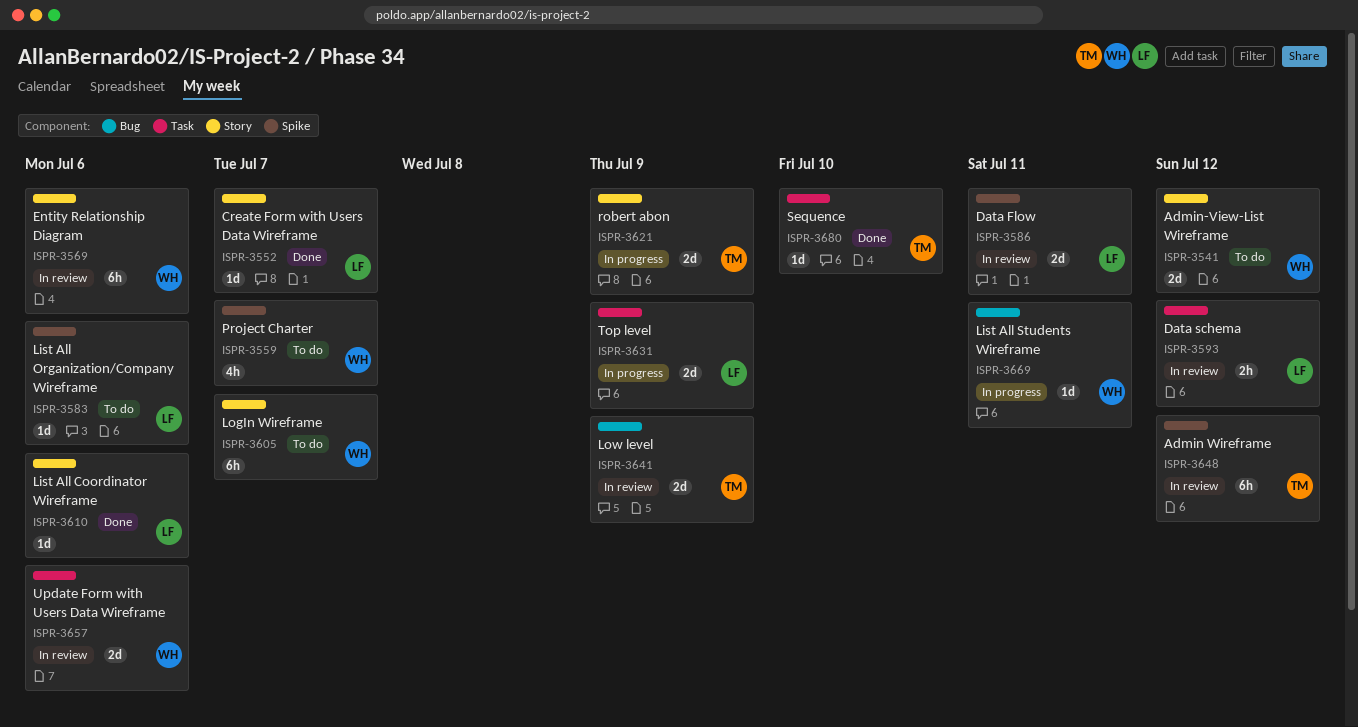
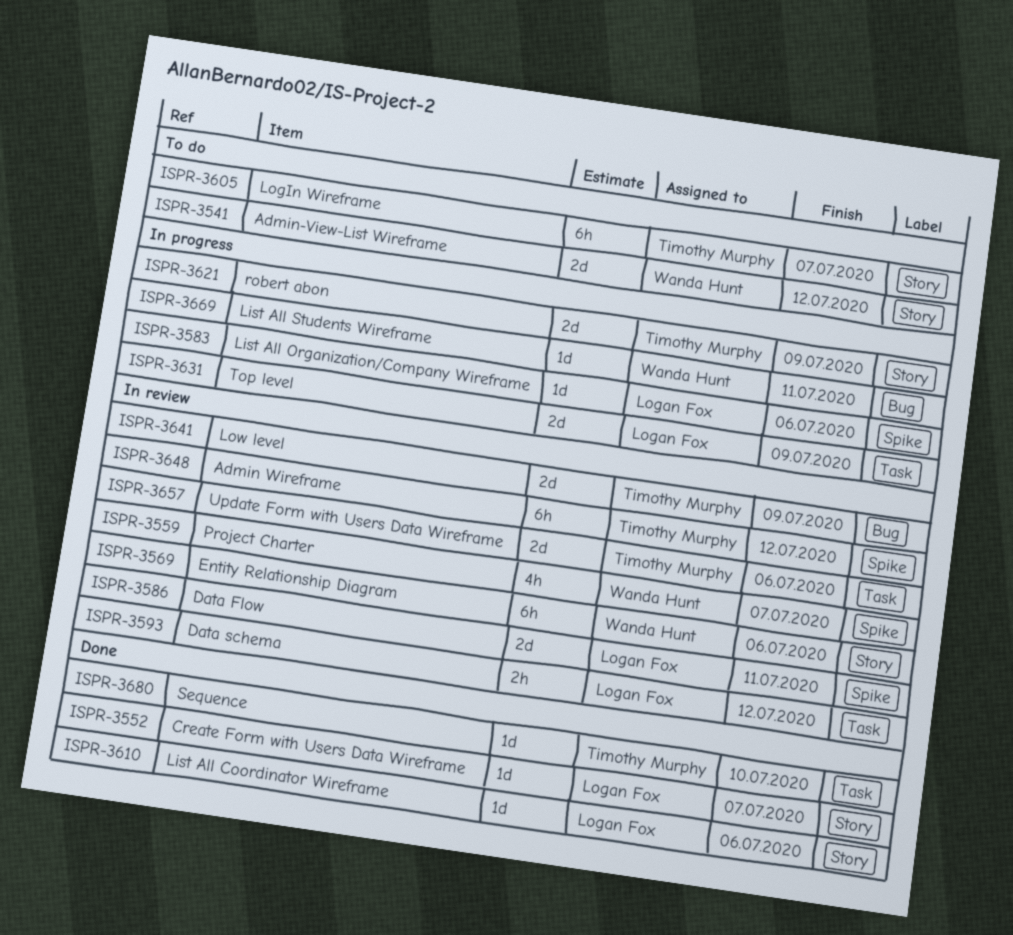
ISPR-3559, status: To do -> In review
ISPR-3583, status: To do -> In progress
ISPR-3605, owner: Wanda Hunt -> Timothy Murphy
ISPR-3657, owner: Wanda Hunt -> Timothy Murphy

